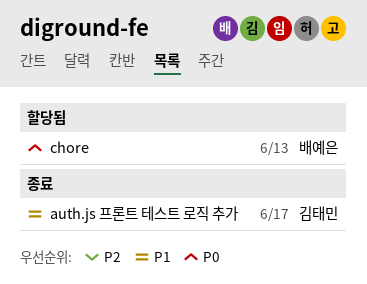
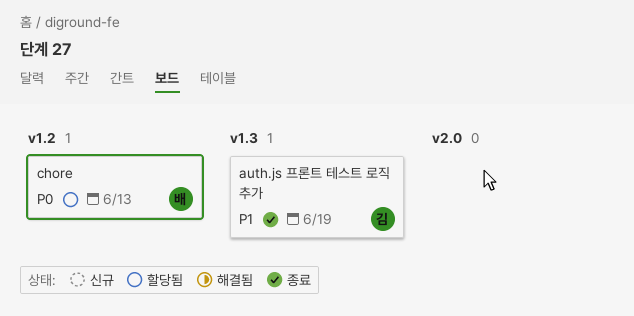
auth.js 프론트 테스트 로직 추가, due: Jun 17 -> Jun 19

